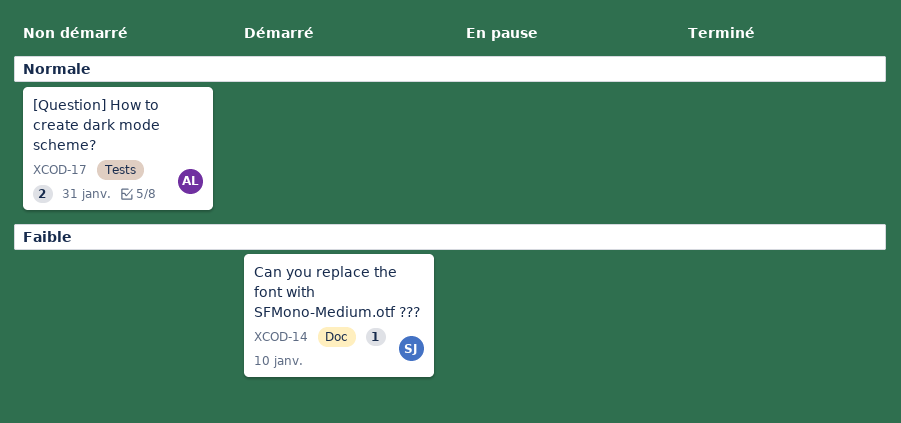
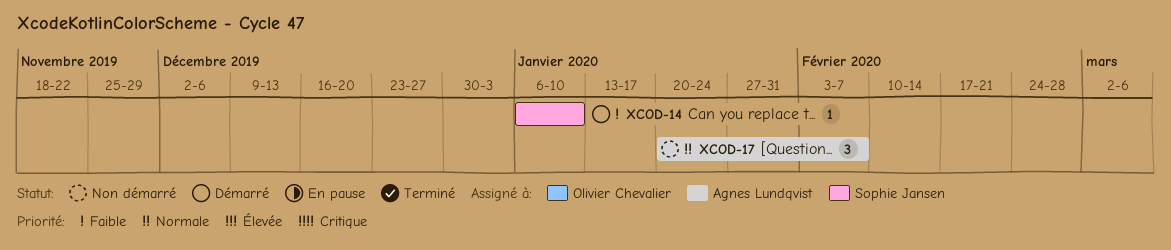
XCOD-17, estimate: 2 -> 3
XCOD-17, due: Jan 31 -> Feb 7

